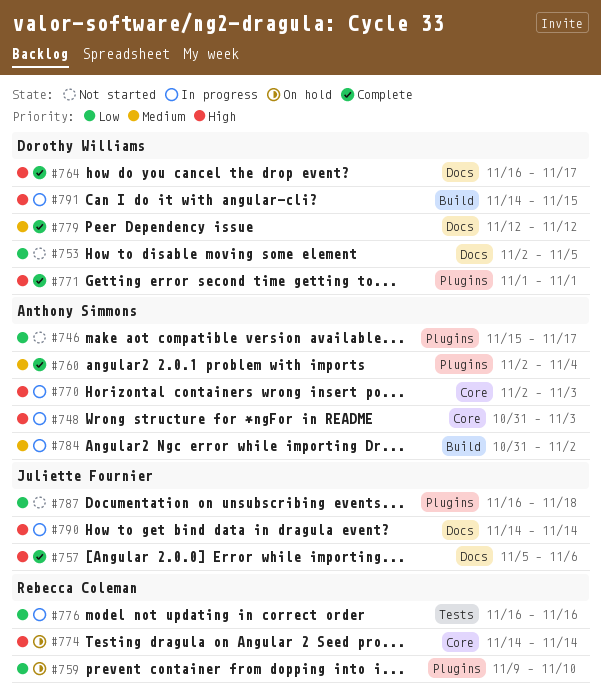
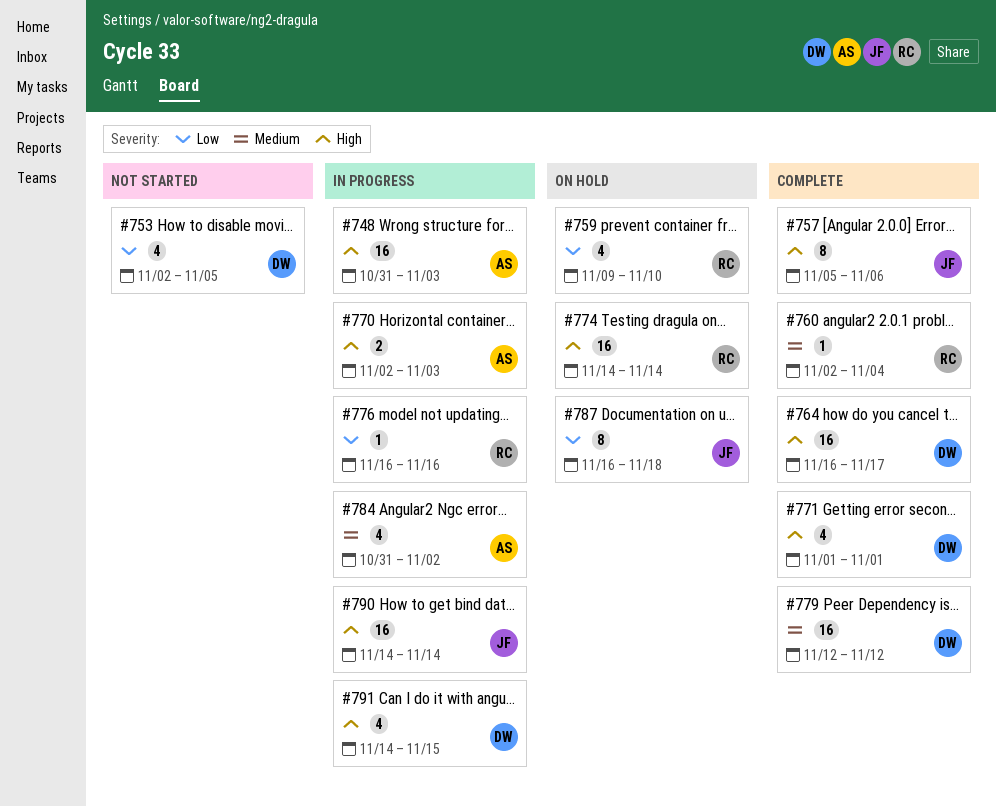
#746: present -> none
#760, owner: Anthony Simmons -> Rebecca Coleman
#787, status: Not started -> On hold

